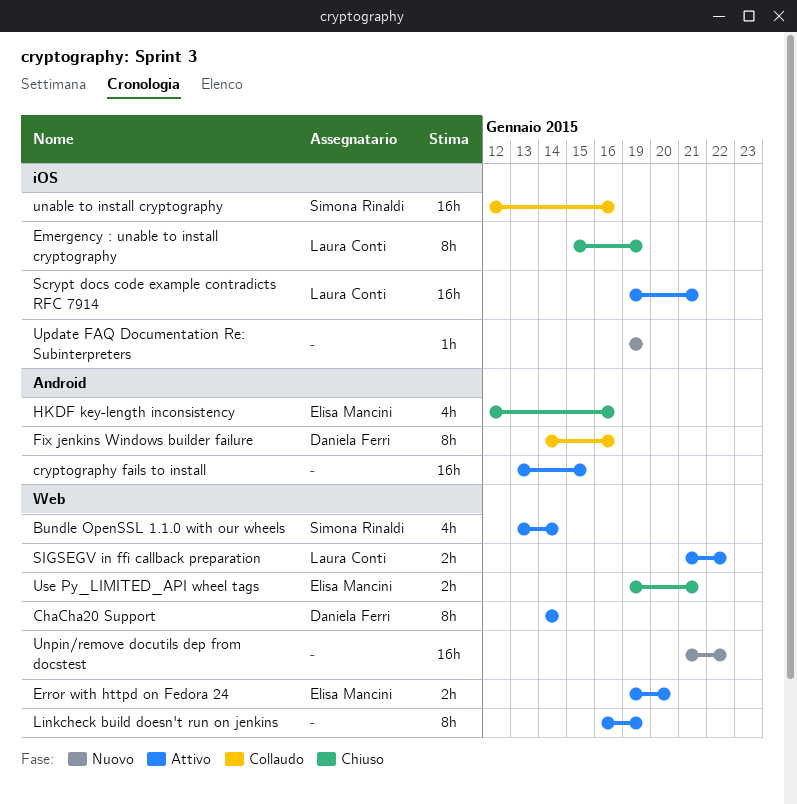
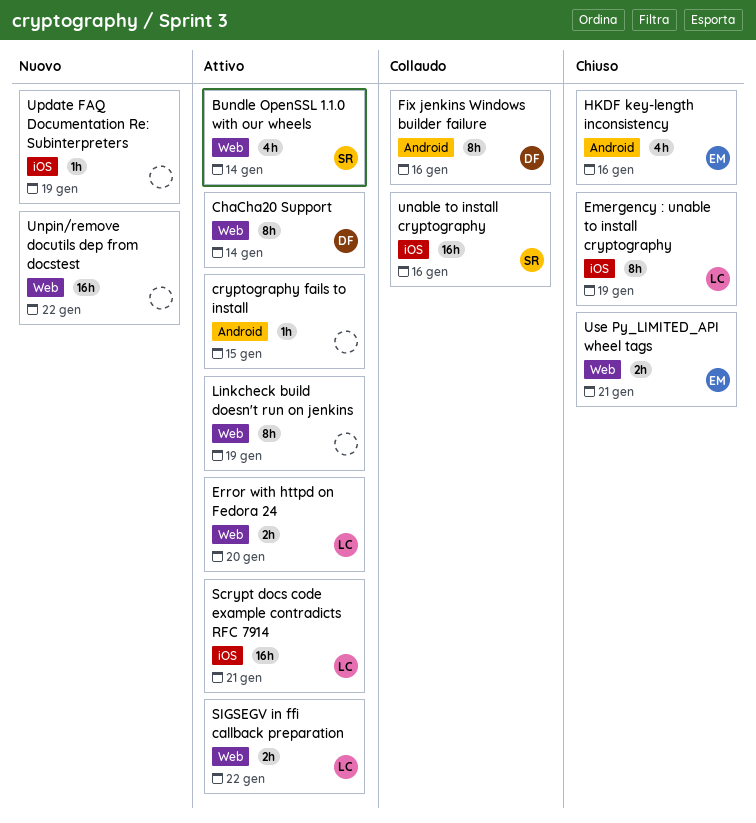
cryptography fails to install, estimate: 16h -> 1h
Error with httpd on Fedora 24, owner: Elisa Mancini -> Laura Conti

